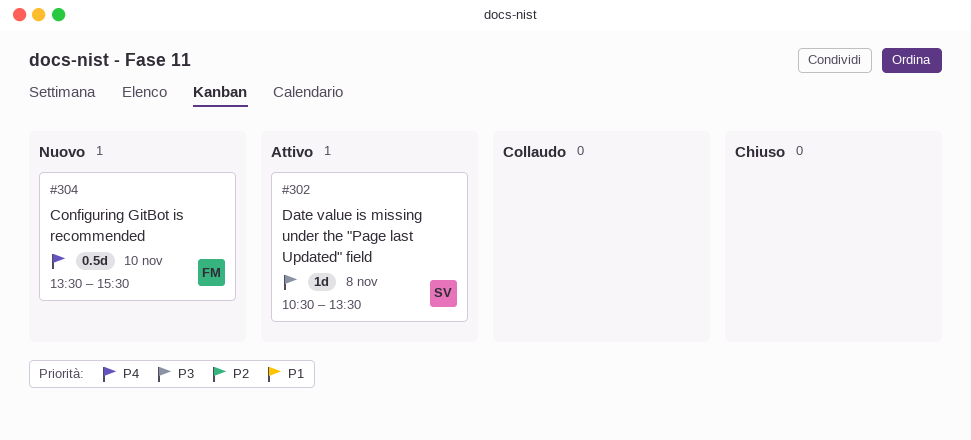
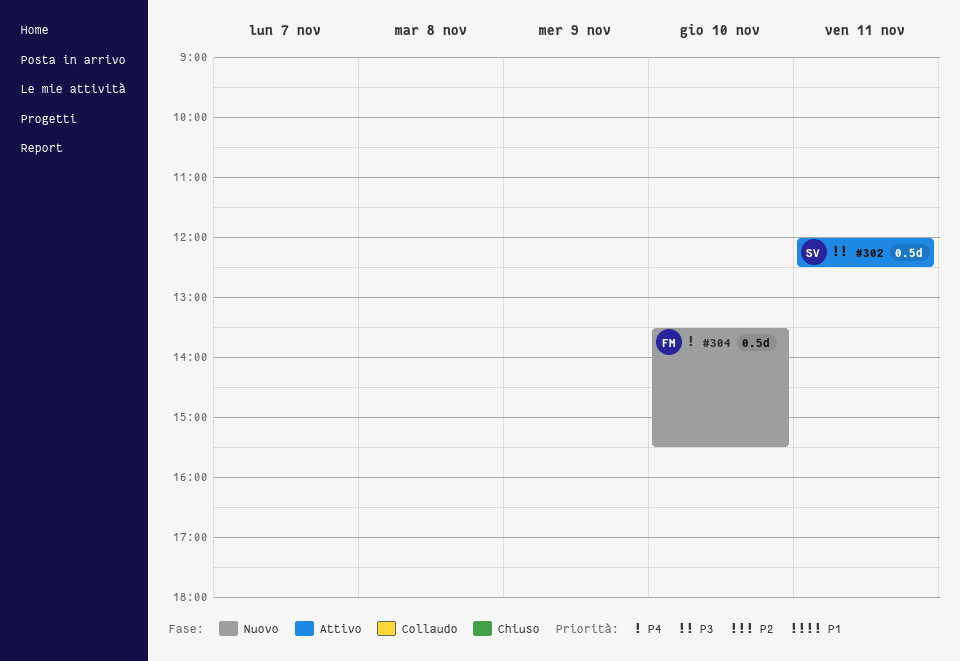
#302, estimate: 1d -> 0.5d
#302, day: Nov 8 -> Nov 11
#302, begins: 10:30 -> 12:00
#302, ends: 13:30 -> 12:30

